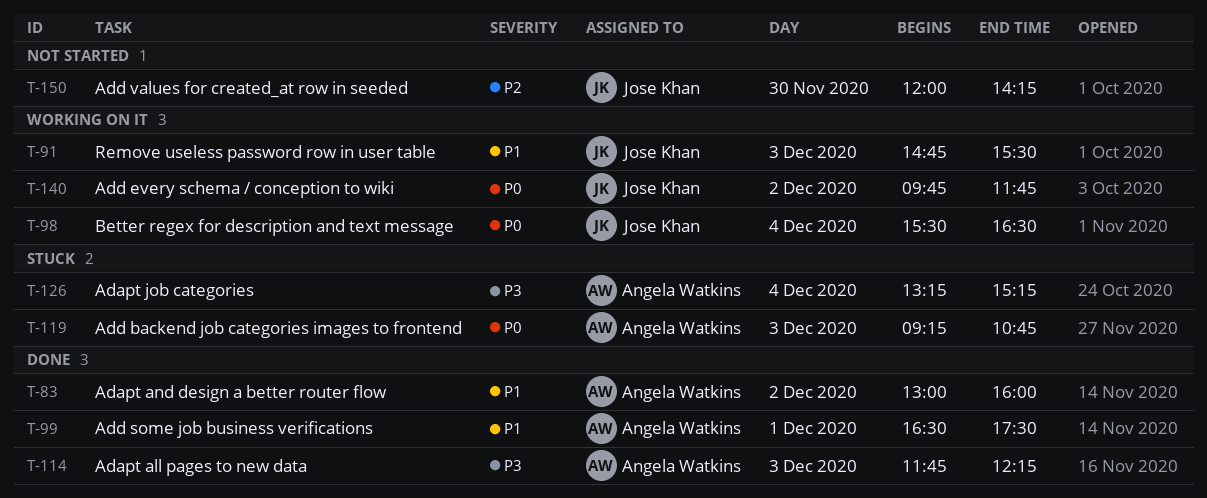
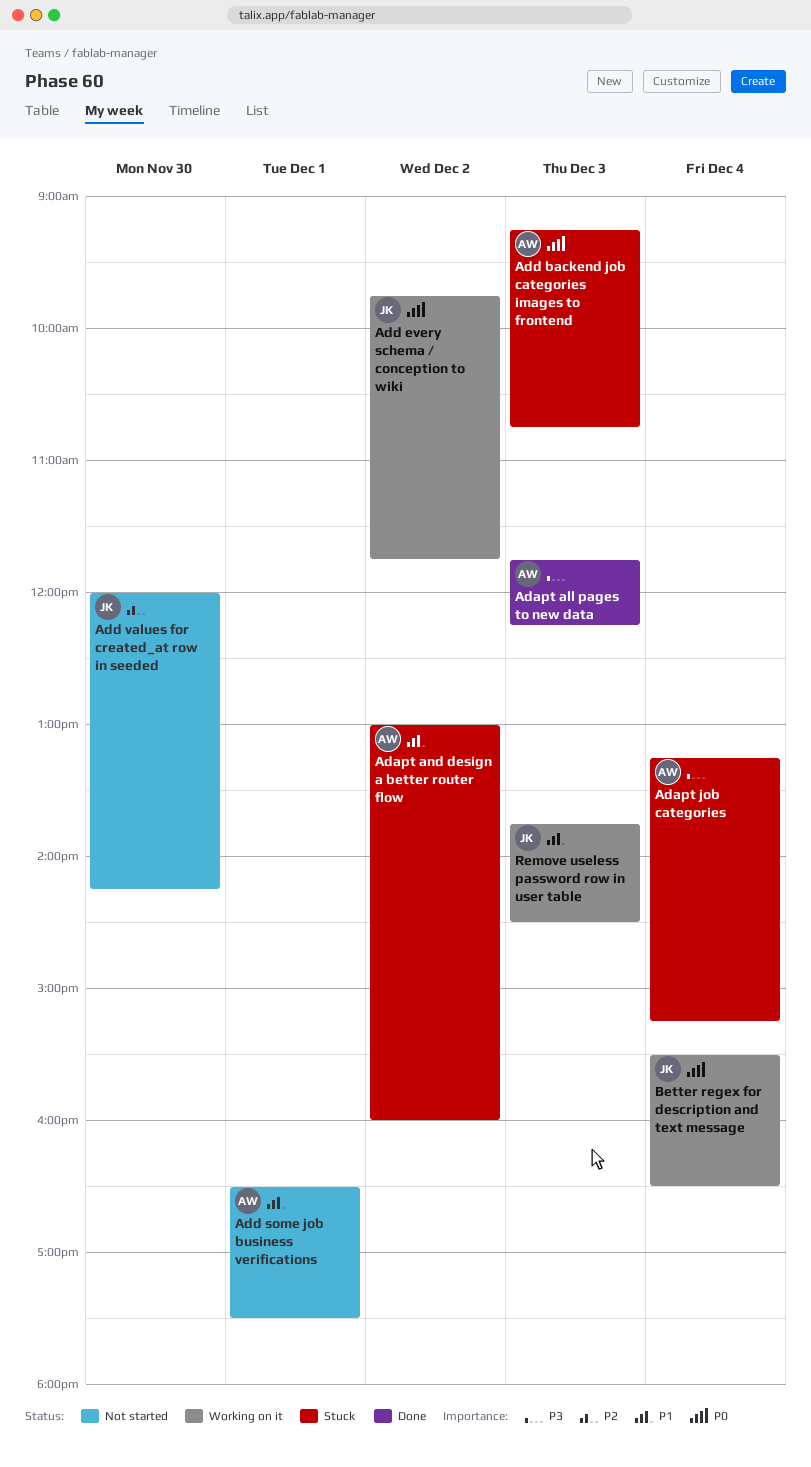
Adapt and design a better router flow, status: Done -> Stuck
Add some job business verifications, status: Done -> Not started
Remove useless password row in user table, begins: 14:45 -> 13:45
Remove useless password row in user table, ends: 15:30 -> 14:30

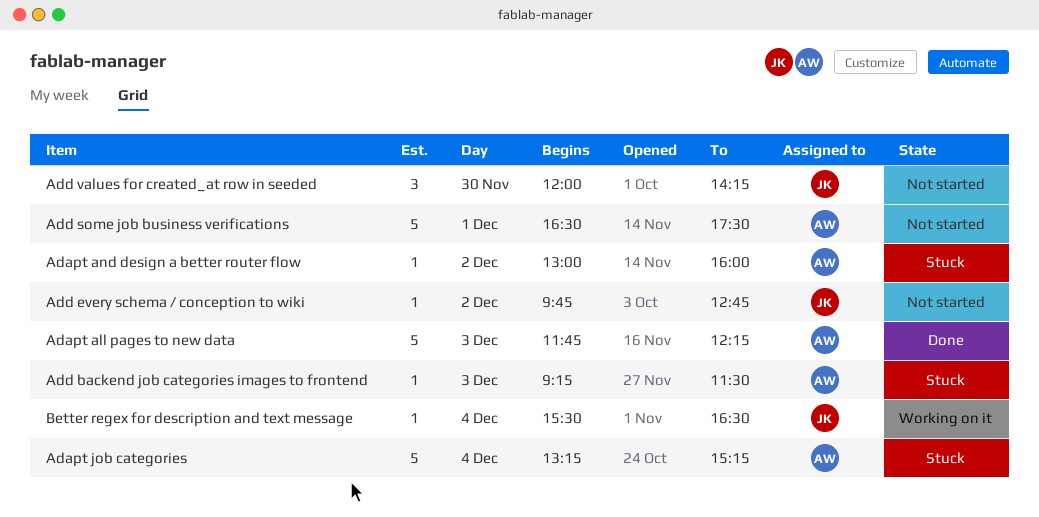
Add backend job categories images to frontend, ends: 10:45 -> 11:30
Add every schema / conception to wiki, status: Working on it -> Not started
Add every schema / conception to wiki, ends: 11:45 -> 12:45
Remove useless password row in user table: present -> none

